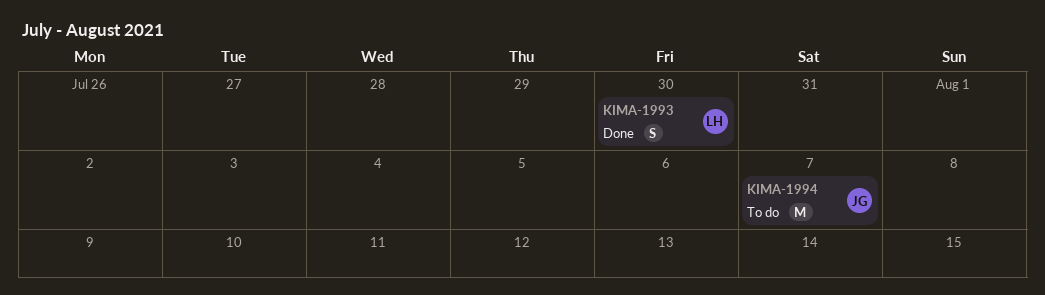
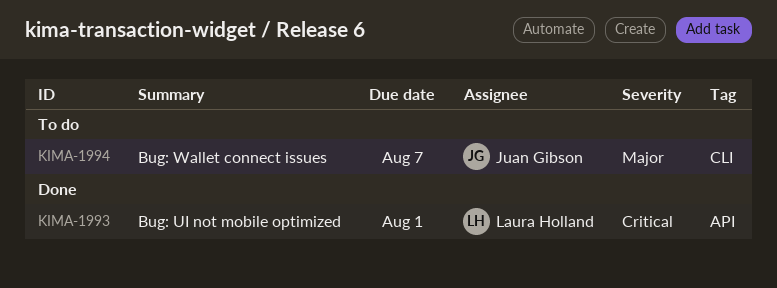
KIMA-1993, due: Jul 30 -> Aug 1

